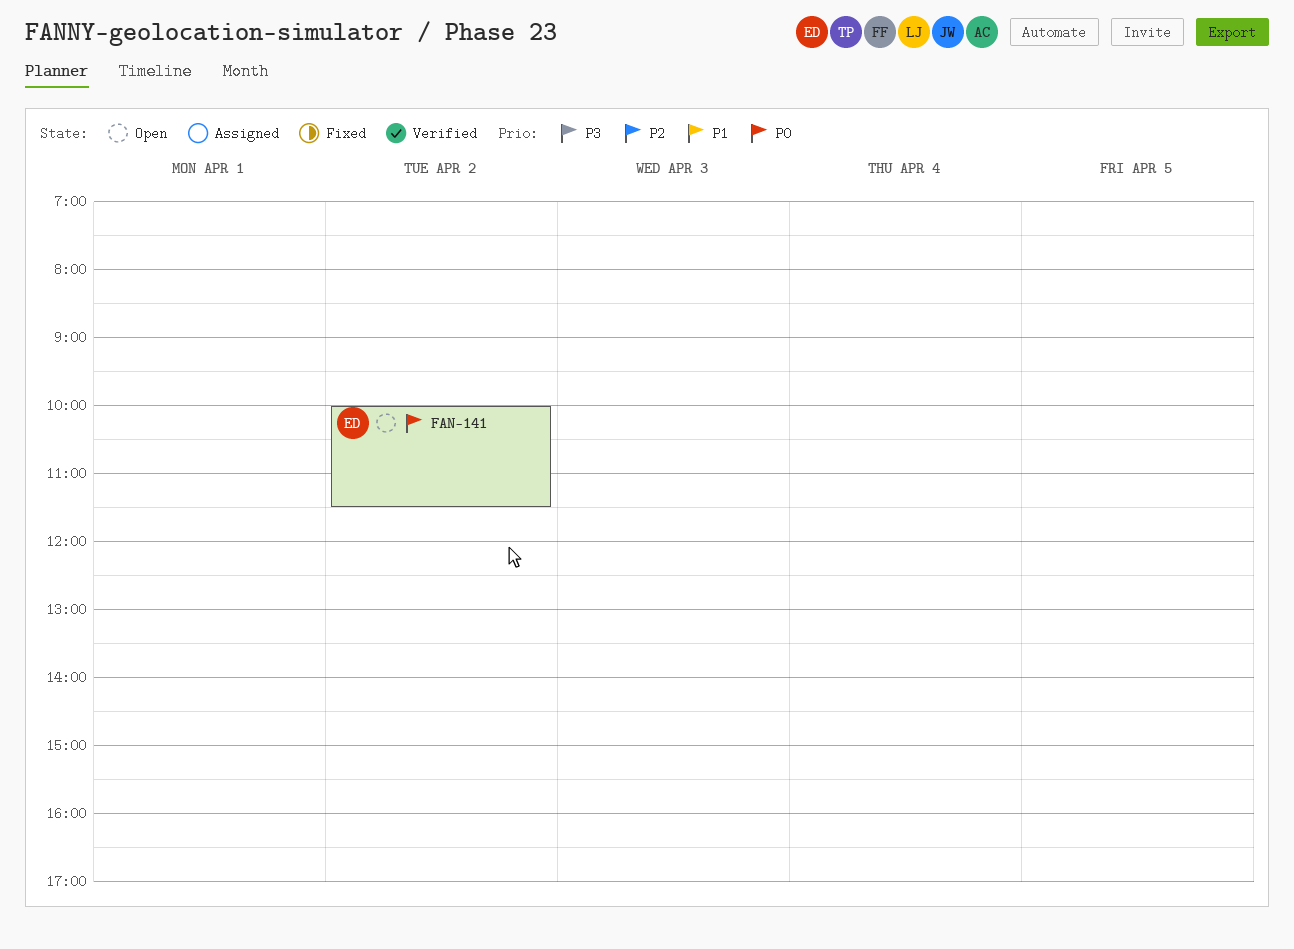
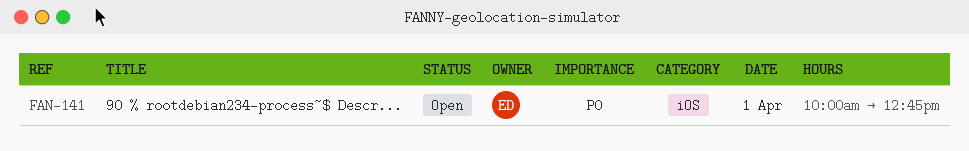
FAN-141, day: Apr 2 -> Apr 1
FAN-141, ends: 11:30 -> 12:45

